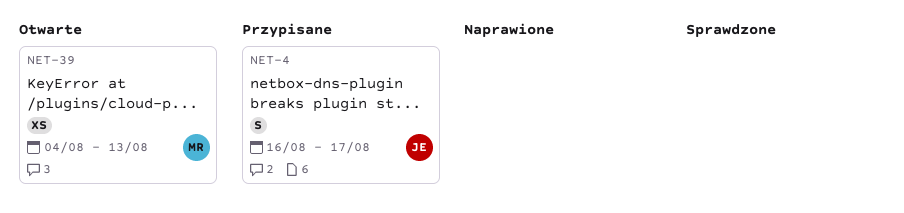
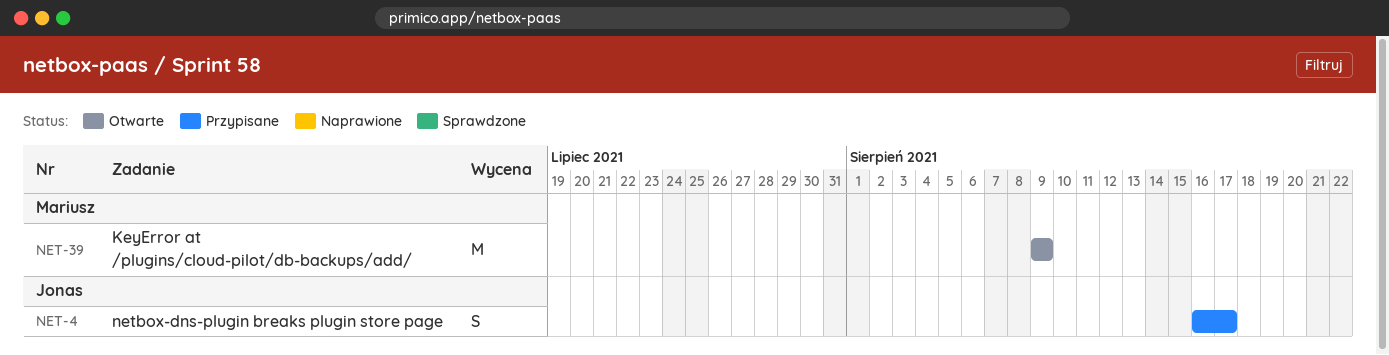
NET-39, estimate: XS -> M
NET-39, start: Aug 4 -> Aug 9
NET-39, due: Aug 13 -> Aug 9

